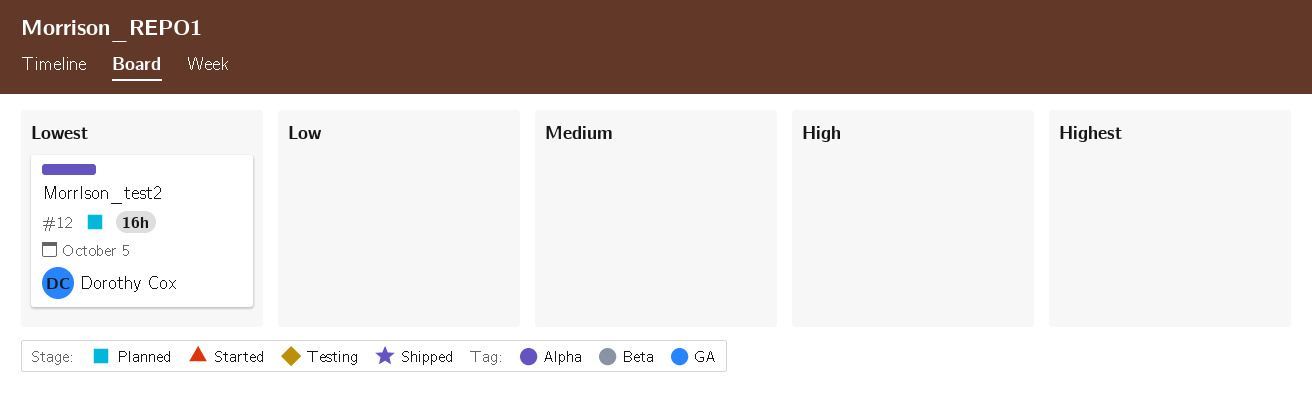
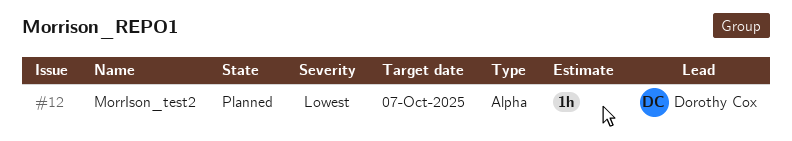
#12, estimate: 16h -> 1h
#12, due: Oct 5 -> Oct 7

